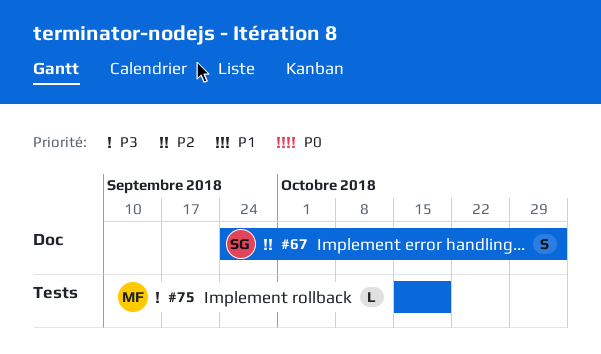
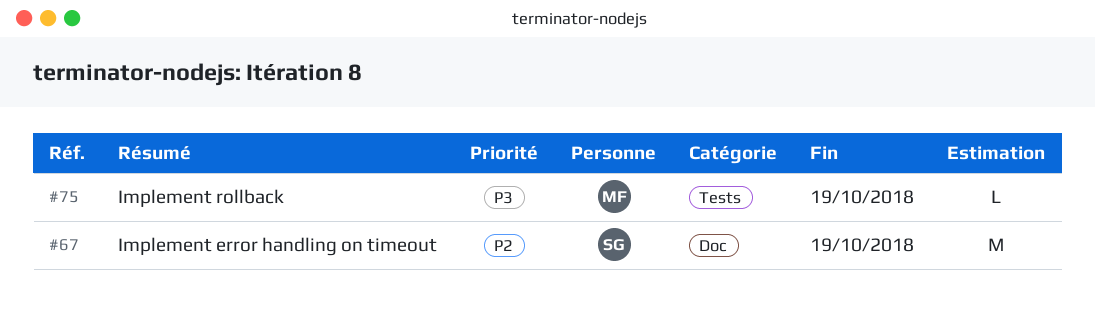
#67, estimate: S -> M
#67, due: Nov 2 -> Oct 19

